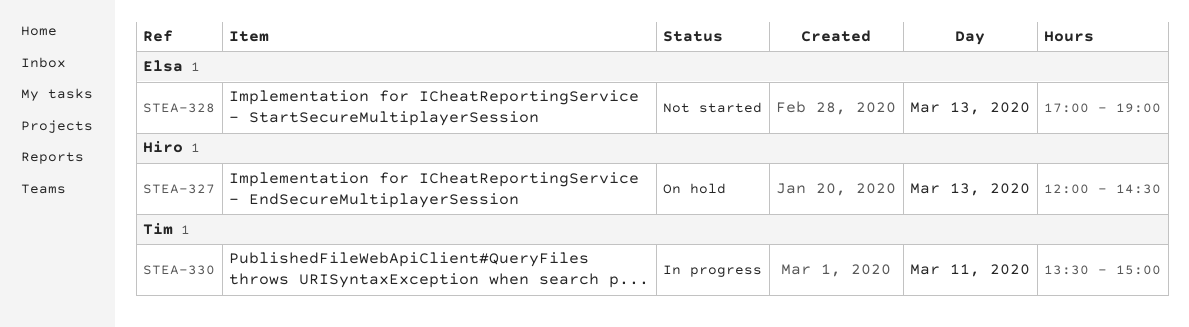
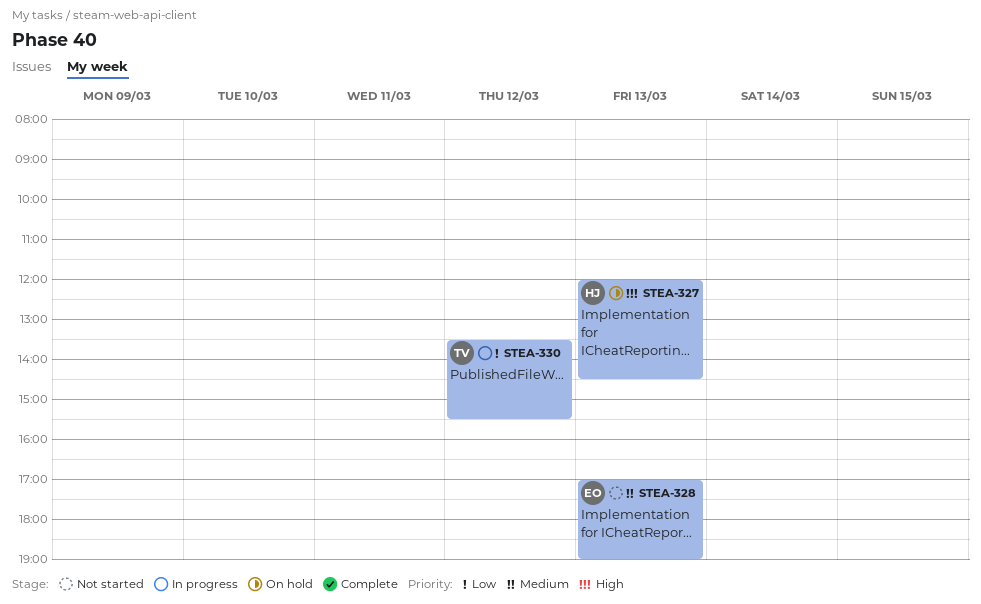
STEA-330, day: Mar 11 -> Mar 12
STEA-330, ends: 15:00 -> 15:30

